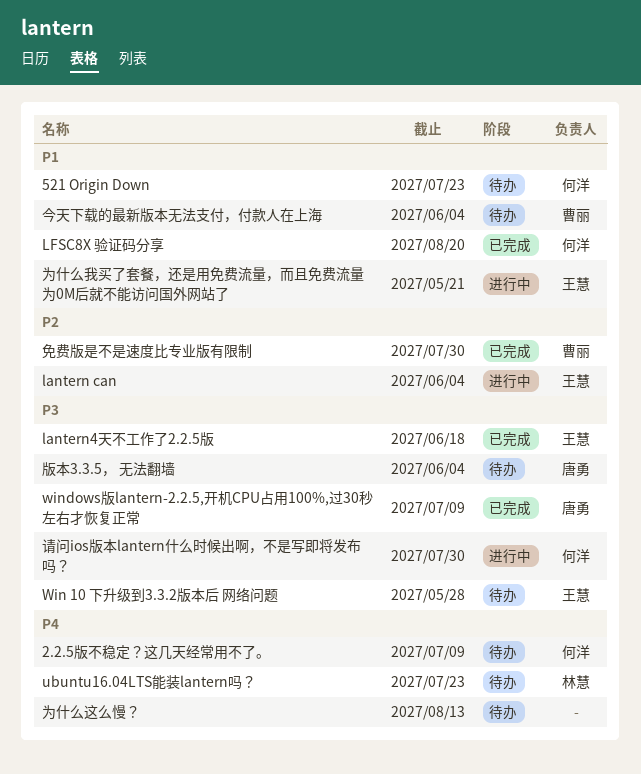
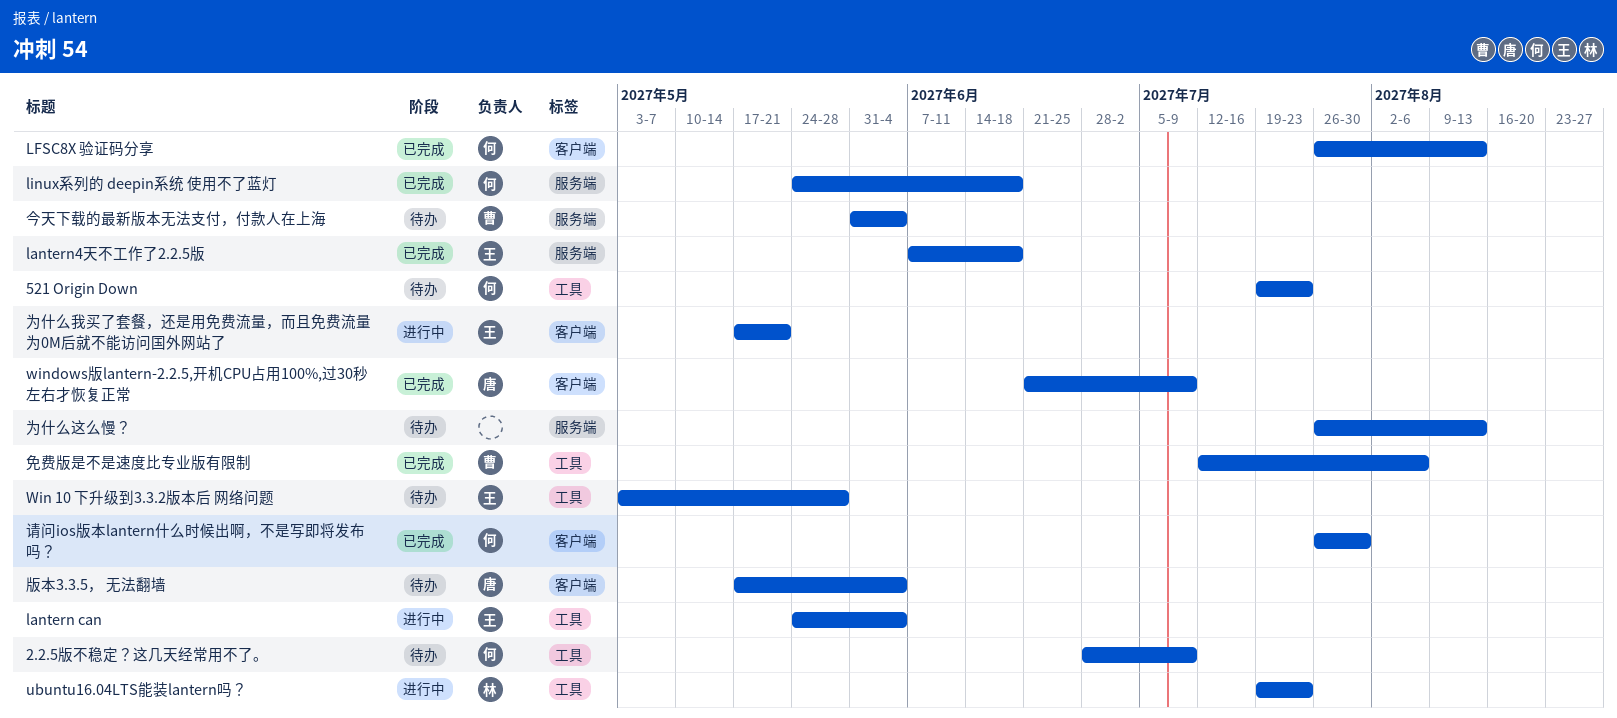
LFSC8X 验证码分享, due: Aug 20 -> Aug 13
linux系列的 deepin系统 使用不了蓝灯: none -> present
ubuntu16.04LTS能装lantern吗？, status: 待办 -> 进行中
免费版是不是速度比专业版有限制, due: Jul 30 -> Aug 6
请问ios版本lantern什么时候出啊，不是写即将发布吗？, status: 进行中 -> 已完成

